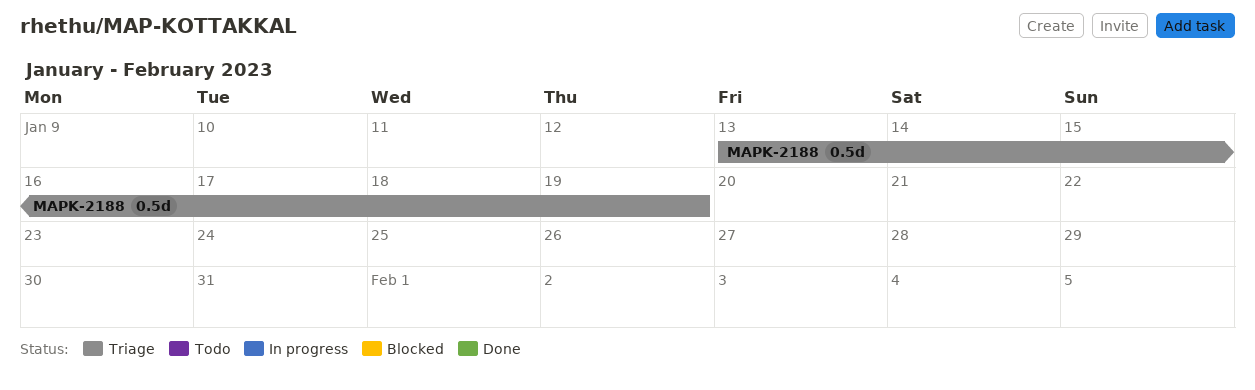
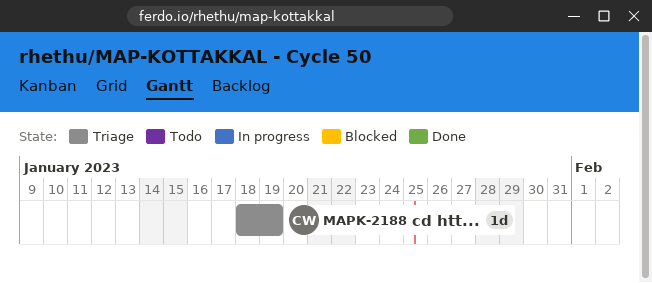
MAPK-2188, estimate: 0.5d -> 1d
MAPK-2188, start: Jan 13 -> Jan 18

